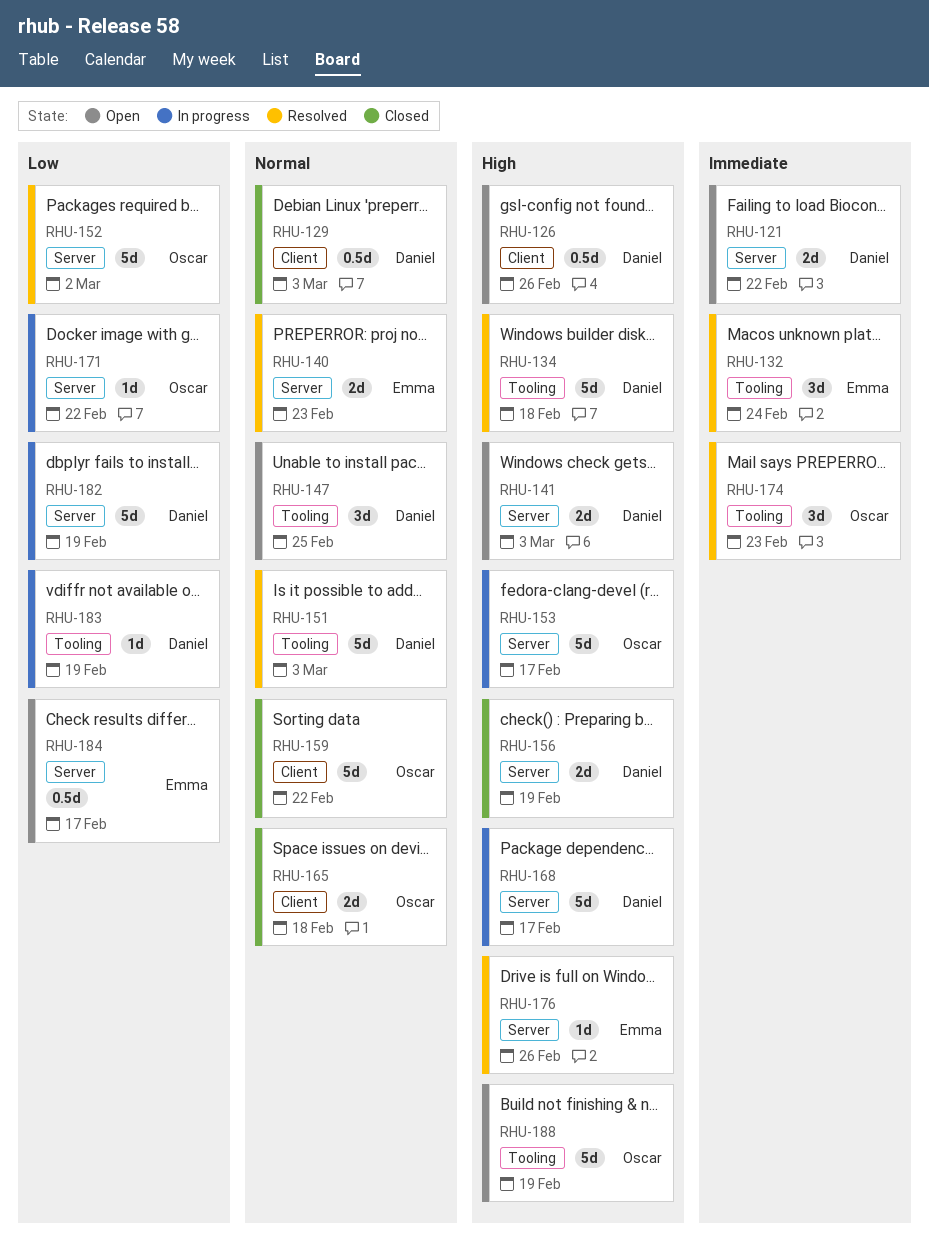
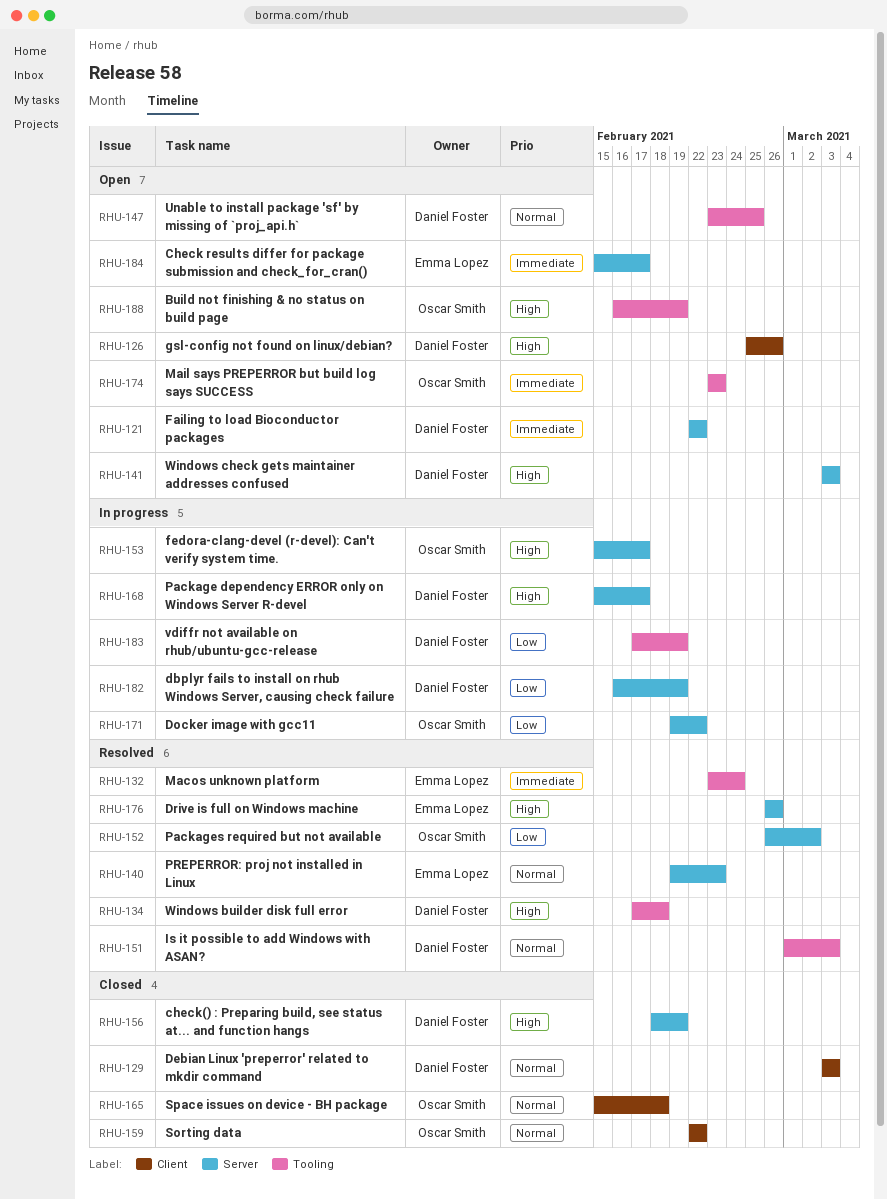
RHU-174, status: Resolved -> Open
RHU-184, priority: Low -> Immediate

